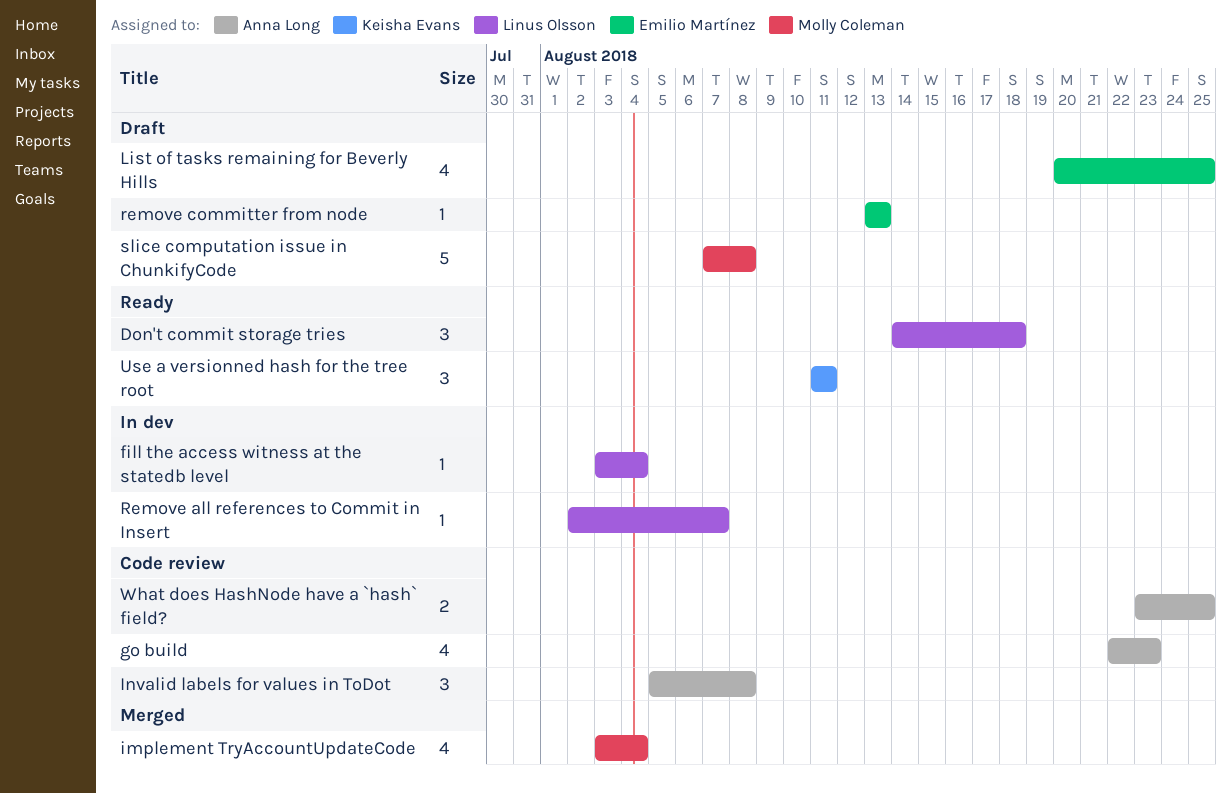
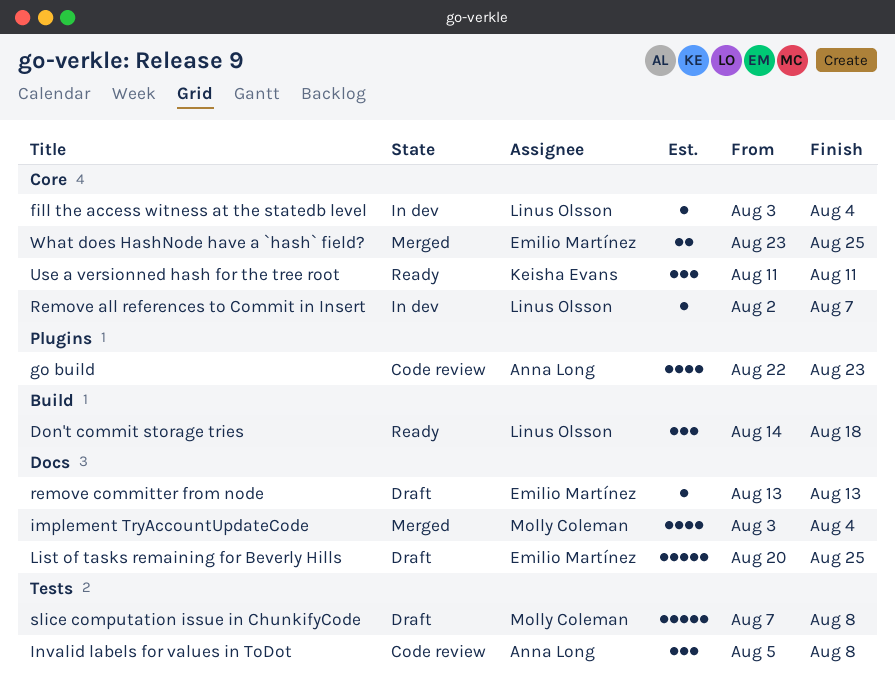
List of tasks remaining for Beverly Hills, estimate: 4 -> 5
What does HashNode have a `hash` field?, status: Code review -> Merged
What does HashNode have a `hash` field?, owner: Anna Long -> Emilio Martínez

